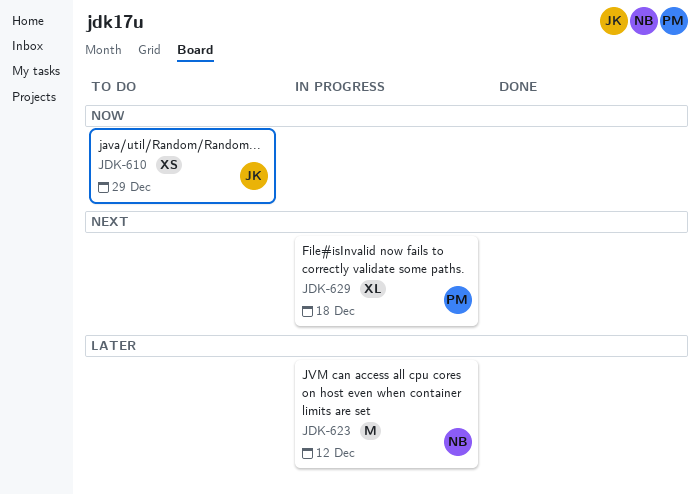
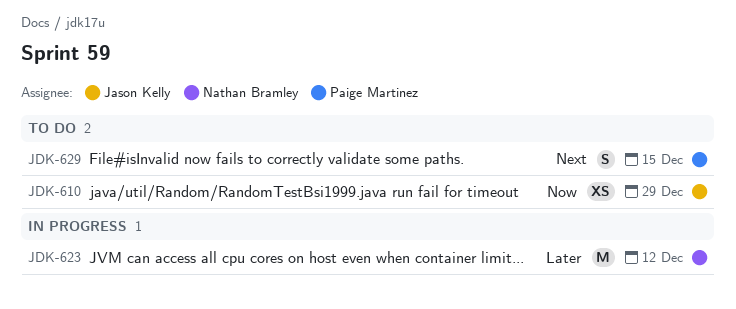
JDK-629, status: In progress -> To do
JDK-629, estimate: XL -> S
JDK-629, due: Dec 18 -> Dec 15

